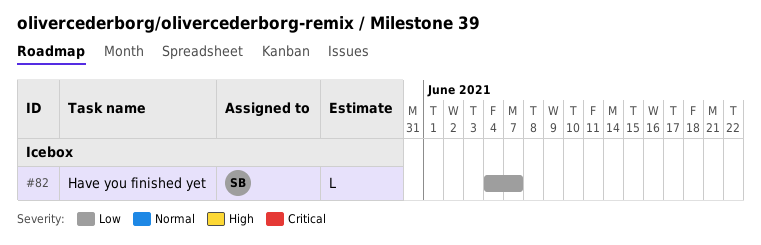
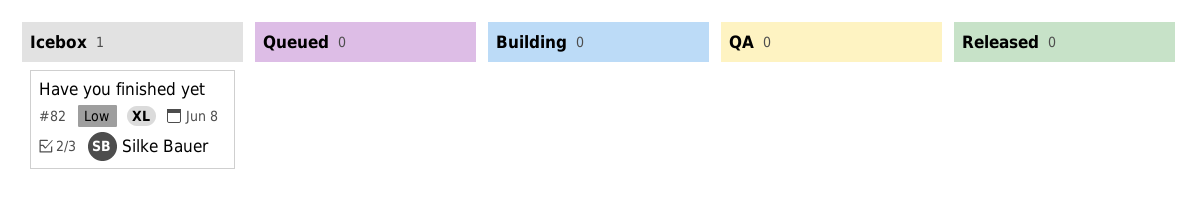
#82, estimate: L -> XL
#82, due: Jun 7 -> Jun 8

